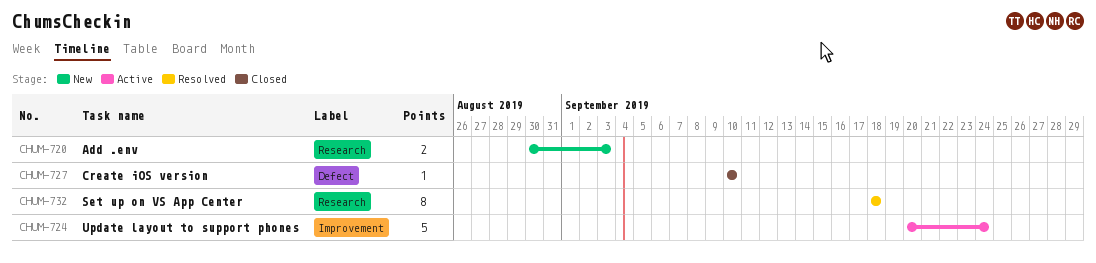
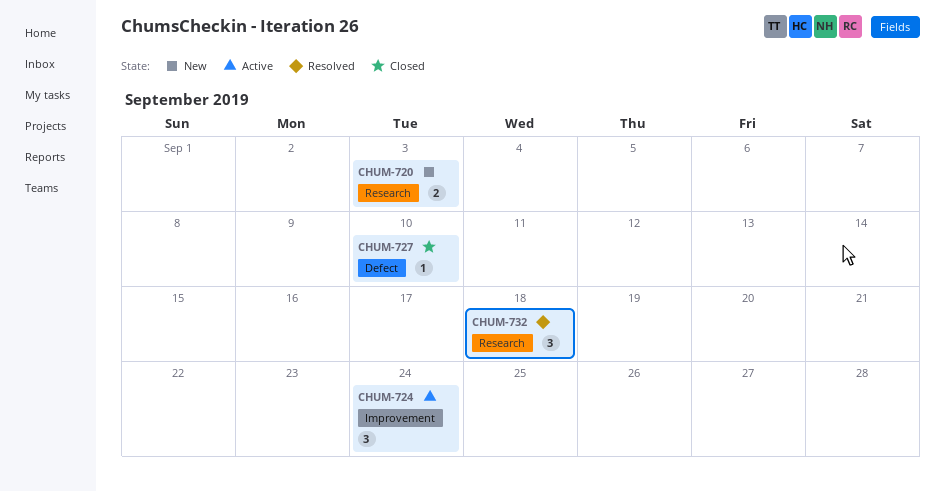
CHUM-724, estimate: 5 -> 3
CHUM-732, estimate: 8 -> 3

